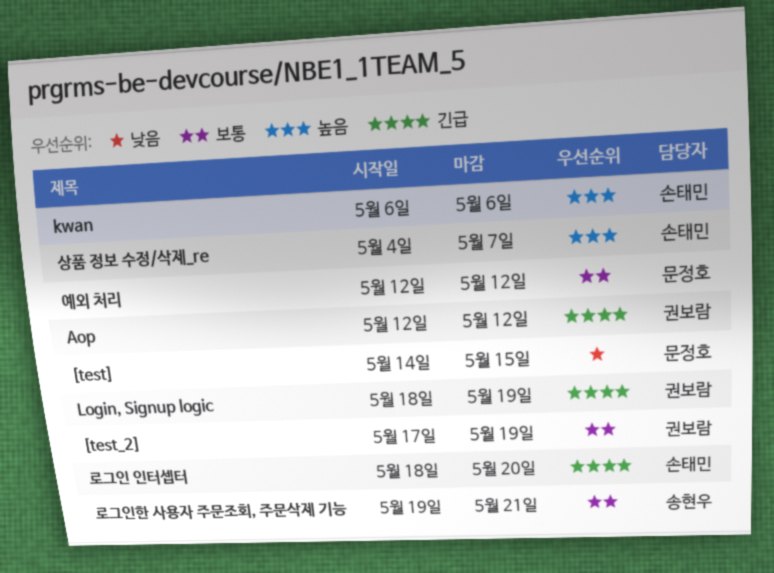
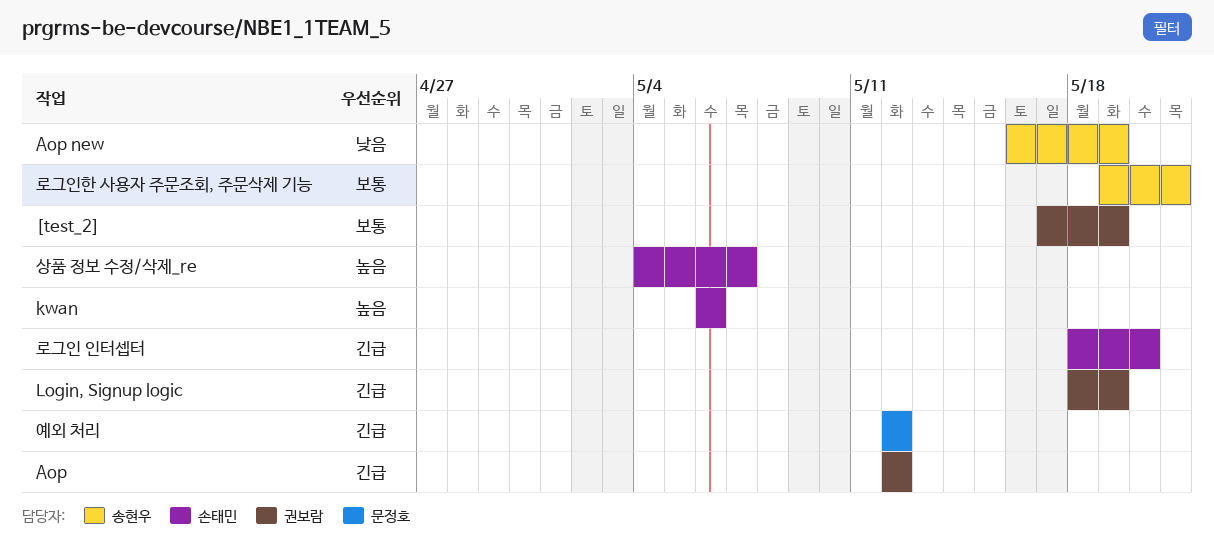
[test]: present -> none
Aop new: none -> present
예외 처리, priority: 보통 -> 긴급

